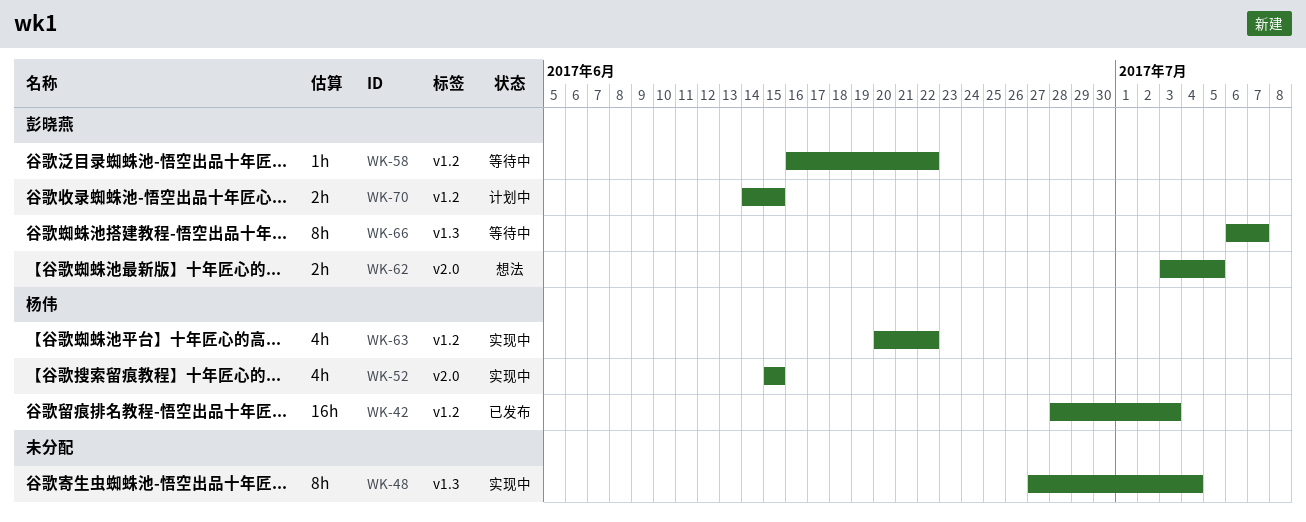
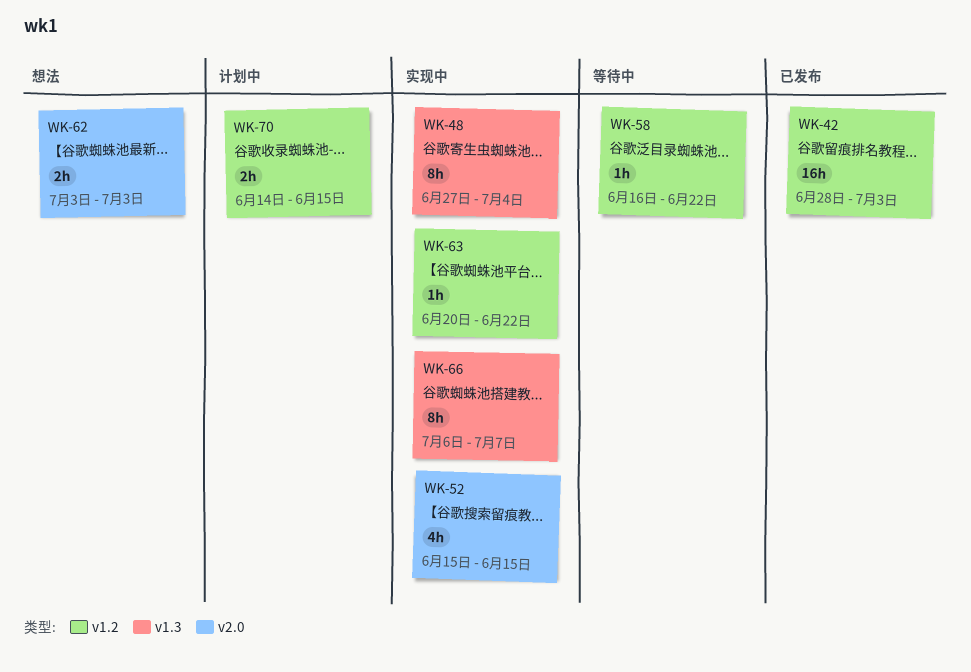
WK-62, due: Jul 5 -> Jul 3
WK-63, estimate: 4h -> 1h
WK-66, status: 等待中 -> 实现中

